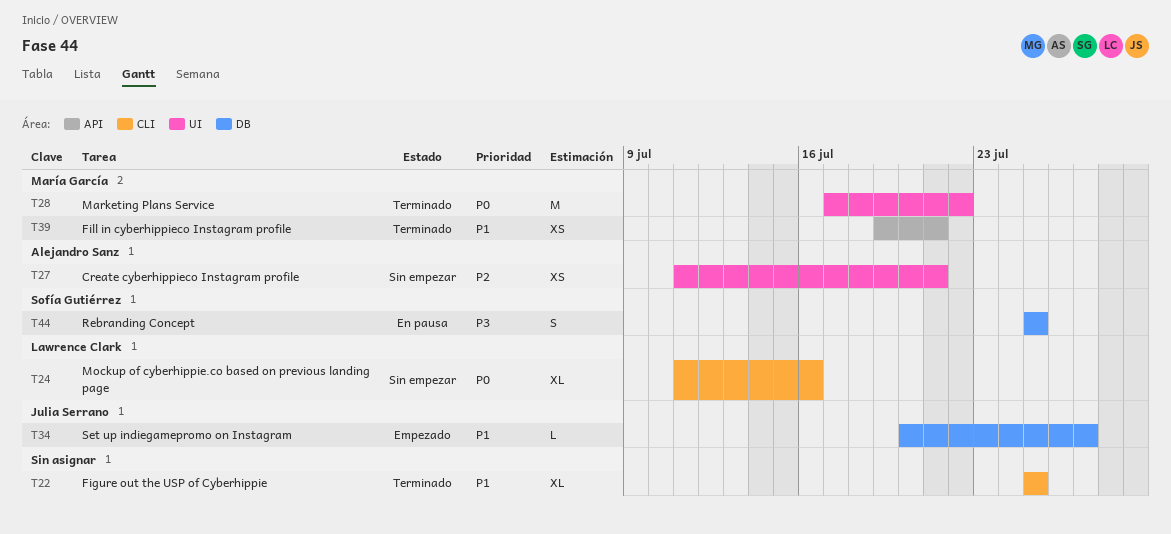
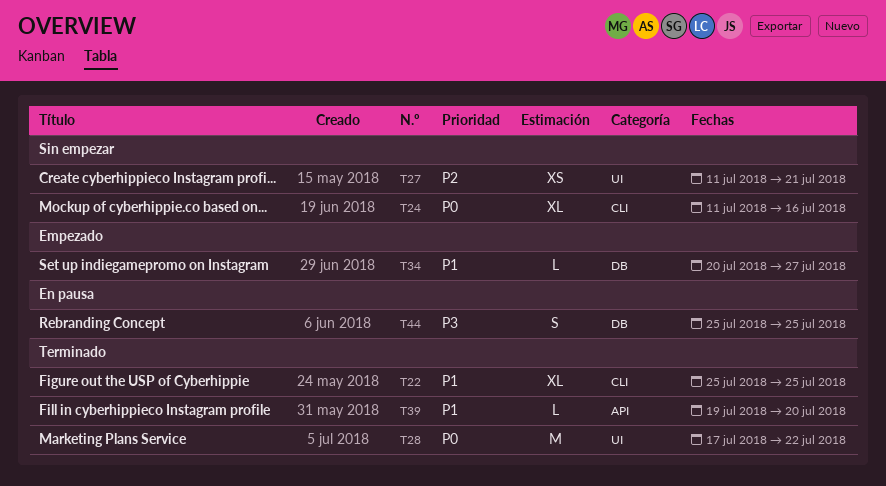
T39, estimate: XS -> L
T39, due: Jul 21 -> Jul 20

